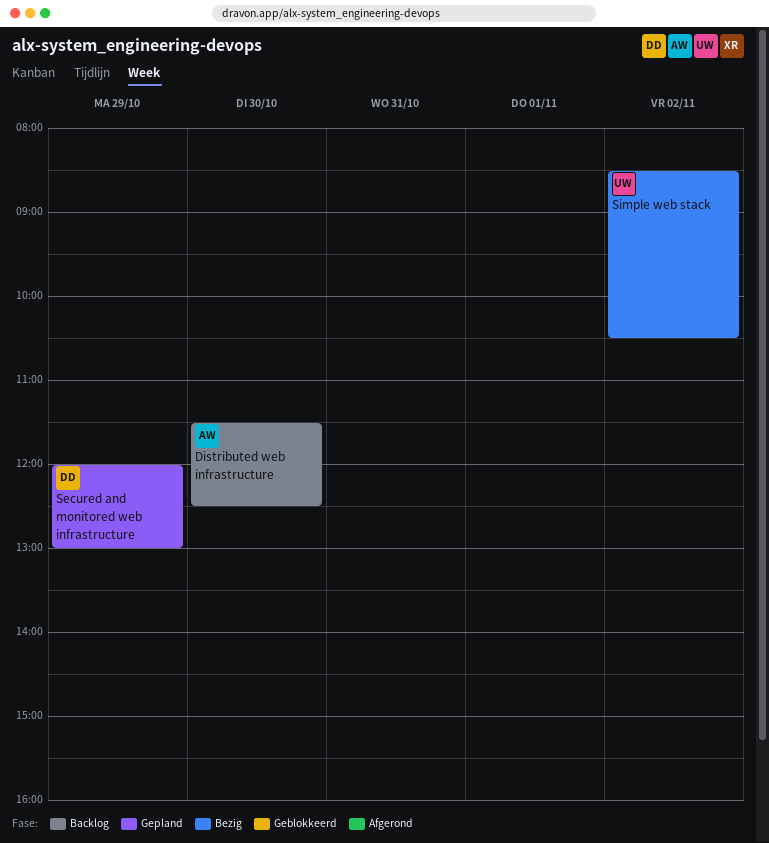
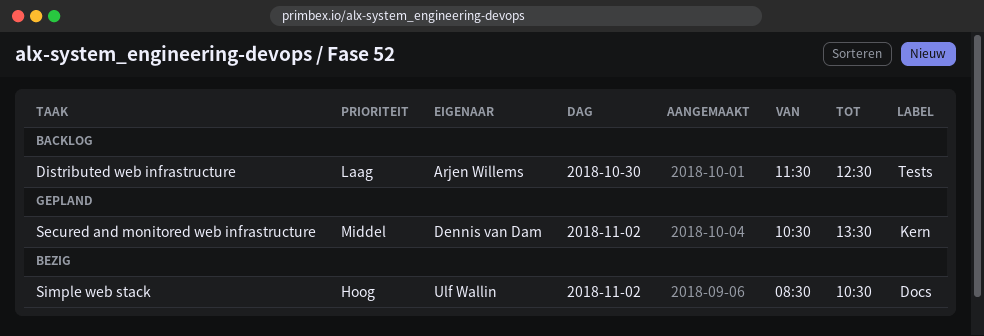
Secured and monitored web infrastructure, day: Oct 29 -> Nov 2
Secured and monitored web infrastructure, begins: 12:00 -> 10:30
Secured and monitored web infrastructure, ends: 13:00 -> 13:30

